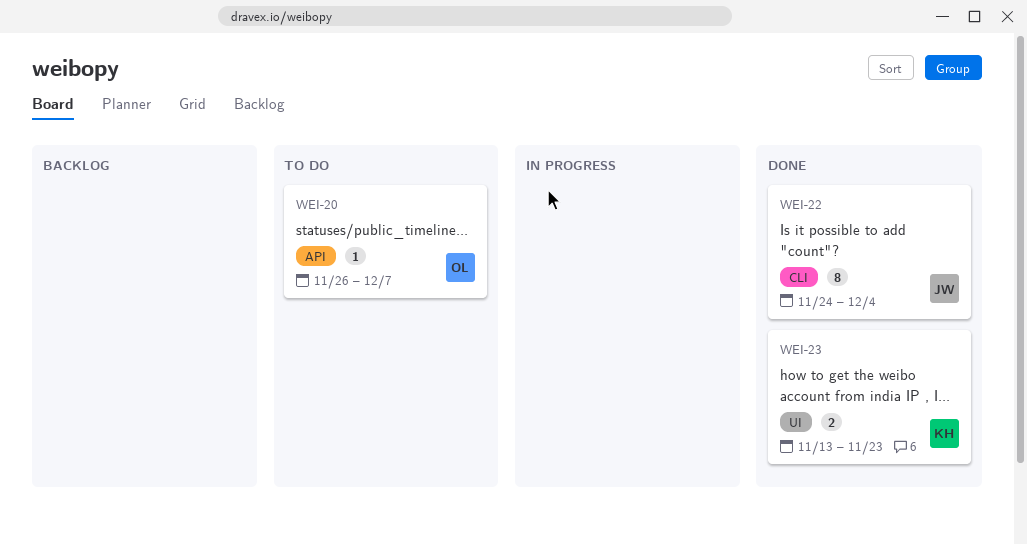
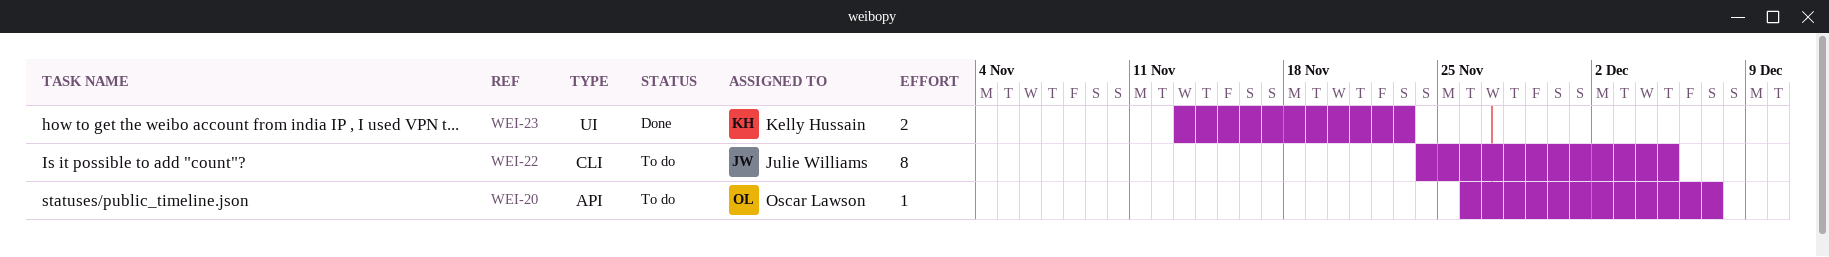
WEI-22, status: Done -> To do
WEI-22, due: Dec 4 -> Dec 5

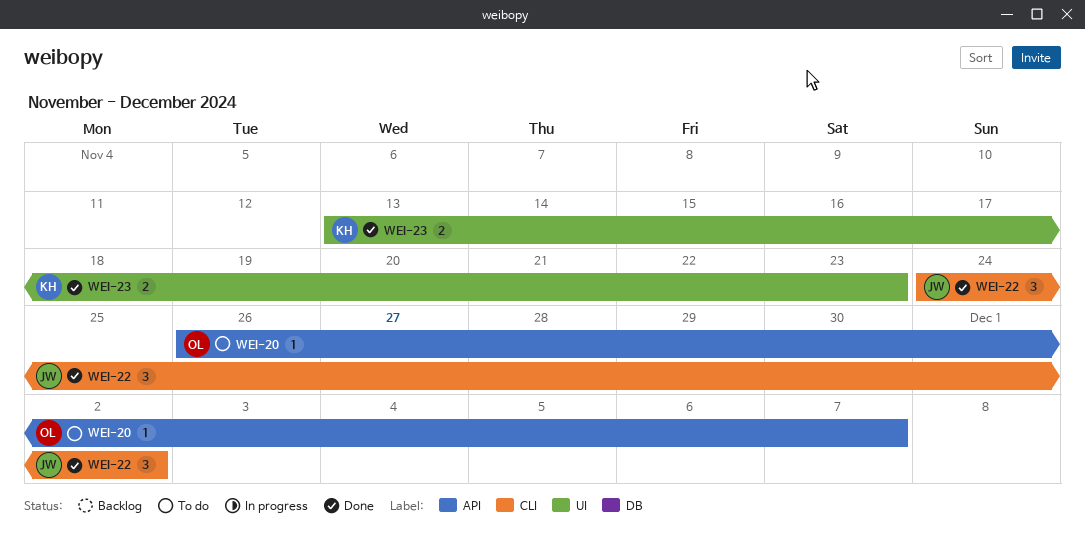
WEI-22, status: To do -> Done
WEI-22, estimate: 8 -> 3
WEI-22, due: Dec 5 -> Dec 2

